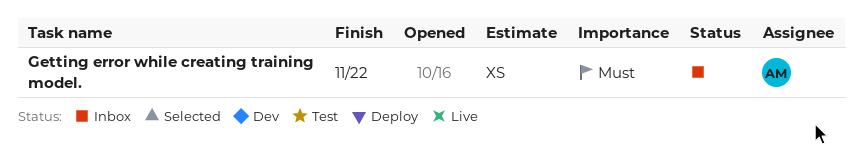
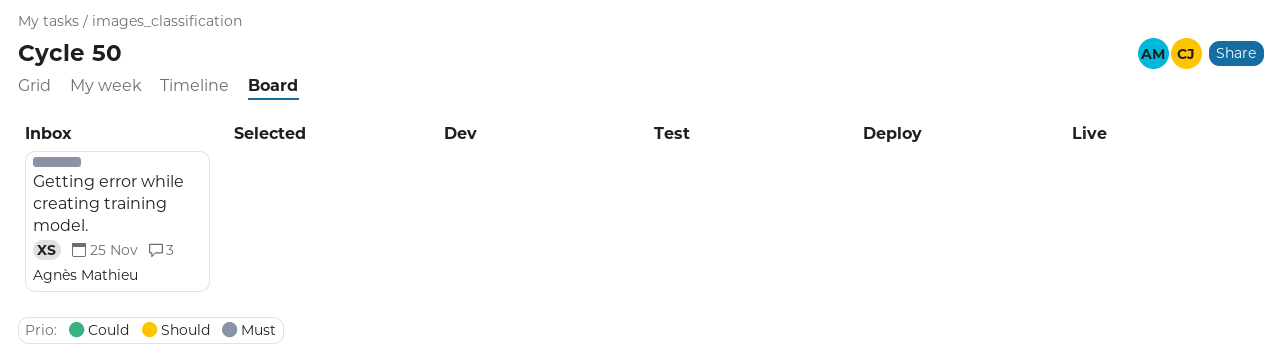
Getting error while creating training model., due: Nov 22 -> Nov 25

